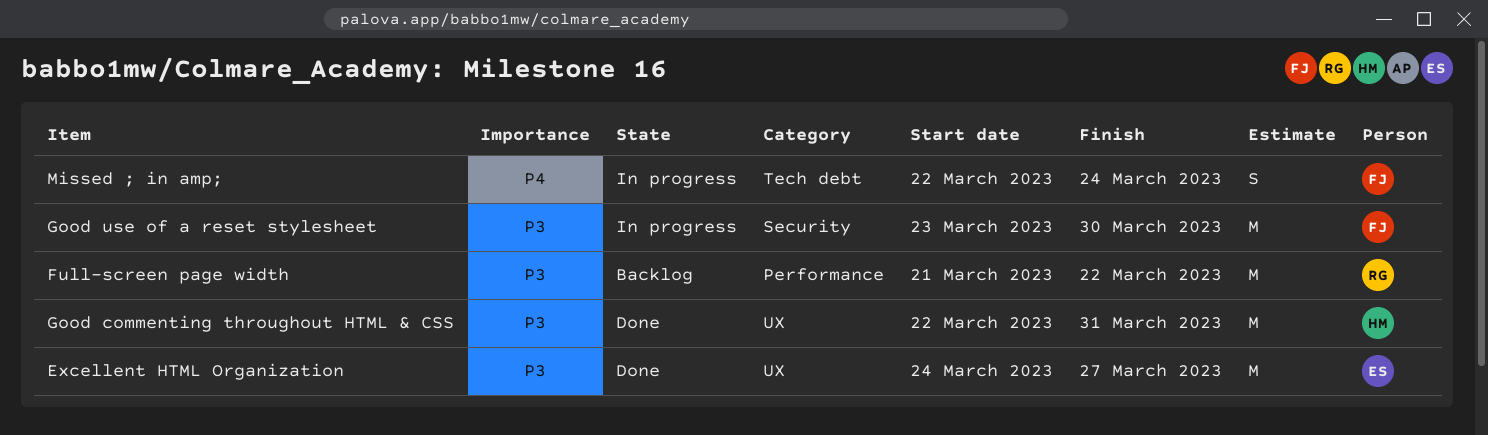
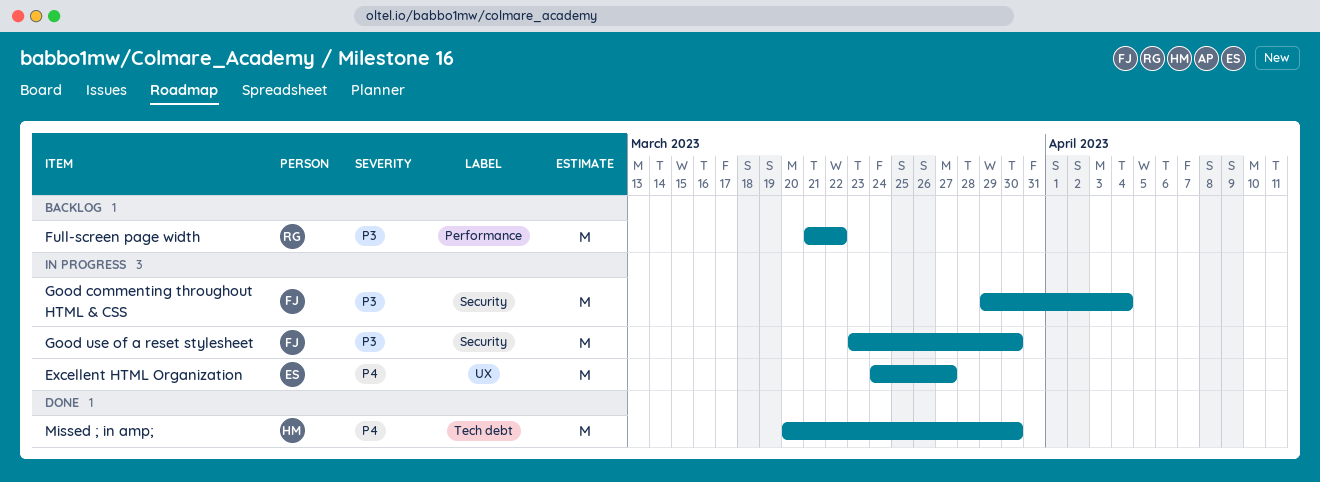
Excellent HTML Organization, status: Done -> In progress
Excellent HTML Organization, priority: P3 -> P4
Good commenting throughout HTML & CSS, status: Done -> In progress
Good commenting throughout HTML & CSS, owner: HM -> FJ
Good commenting throughout HTML & CSS, label: UX -> Security
Good commenting throughout HTML & CSS, start: Mar 22 -> Mar 29
Good commenting throughout HTML & CSS, due: Mar 31 -> Apr 4
Missed ; in amp;, status: In progress -> Done
Missed ; in amp;, owner: FJ -> HM
Missed ; in amp;, estimate: S -> M
Missed ; in amp;, start: Mar 22 -> Mar 20
Missed ; in amp;, due: Mar 24 -> Mar 30

